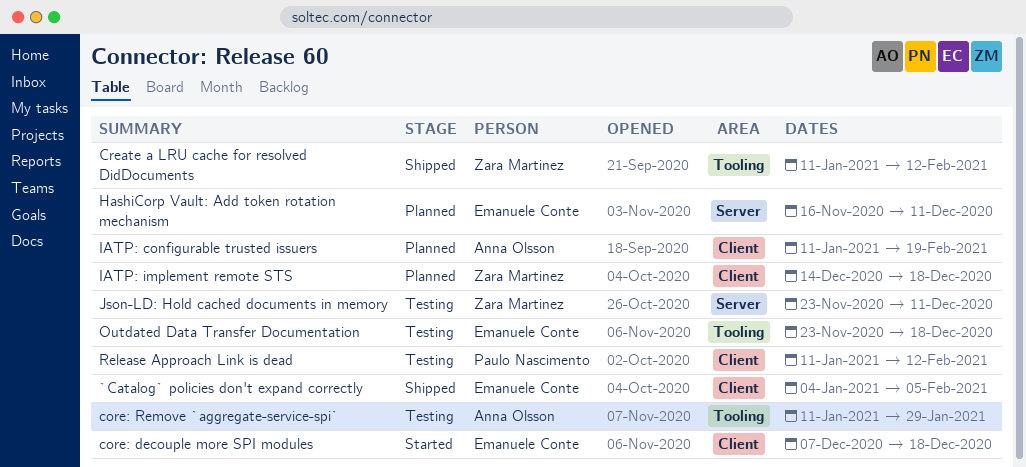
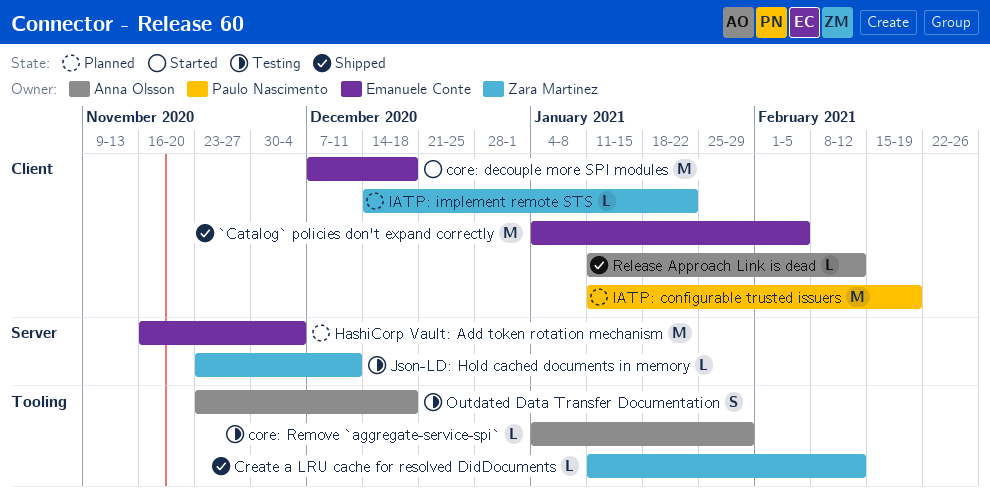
core: Remove `aggregate-service-spi`, start: Jan 11 -> Jan 4
HashiCorp Vault: Add token rotation mechanism, due: Dec 11 -> Dec 4
IATP: configurable trusted issuers, owner: Anna Olsson -> Paulo Nascimento
IATP: implement remote STS, due: Dec 18 -> Jan 22
Outdated Data Transfer Documentation, owner: Emanuele Conte -> Anna Olsson
Release Approach Link is dead, status: Testing -> Shipped
Release Approach Link is dead, owner: Paulo Nascimento -> Anna Olsson

